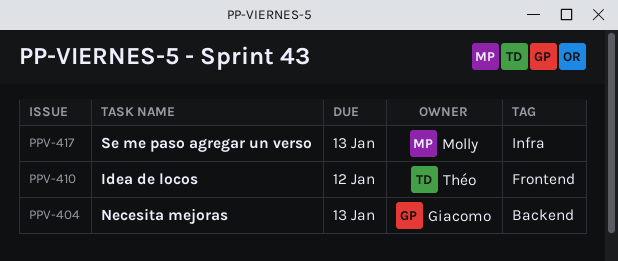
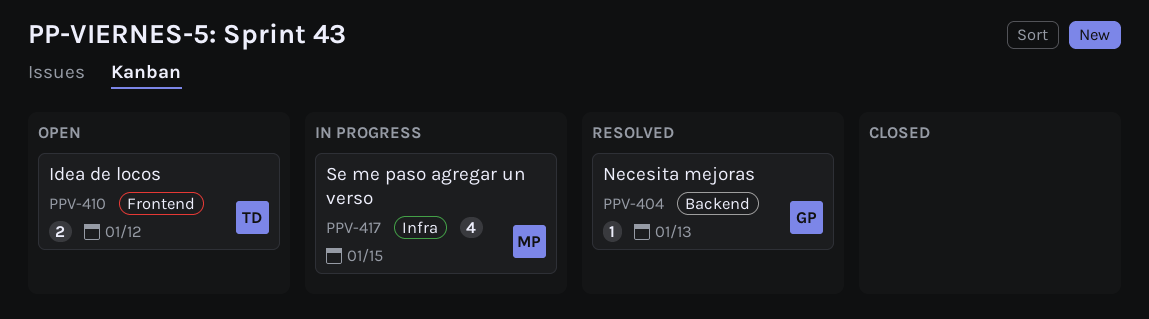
PPV-417, due: Jan 13 -> Jan 15

